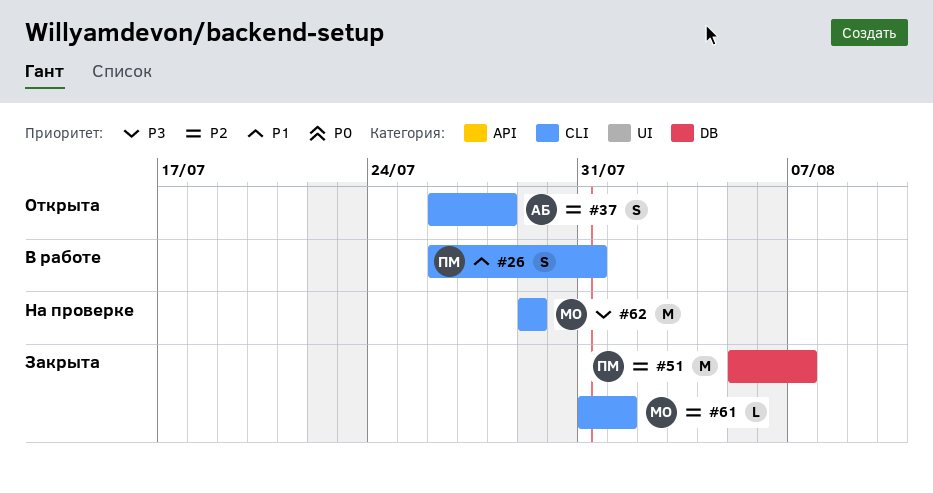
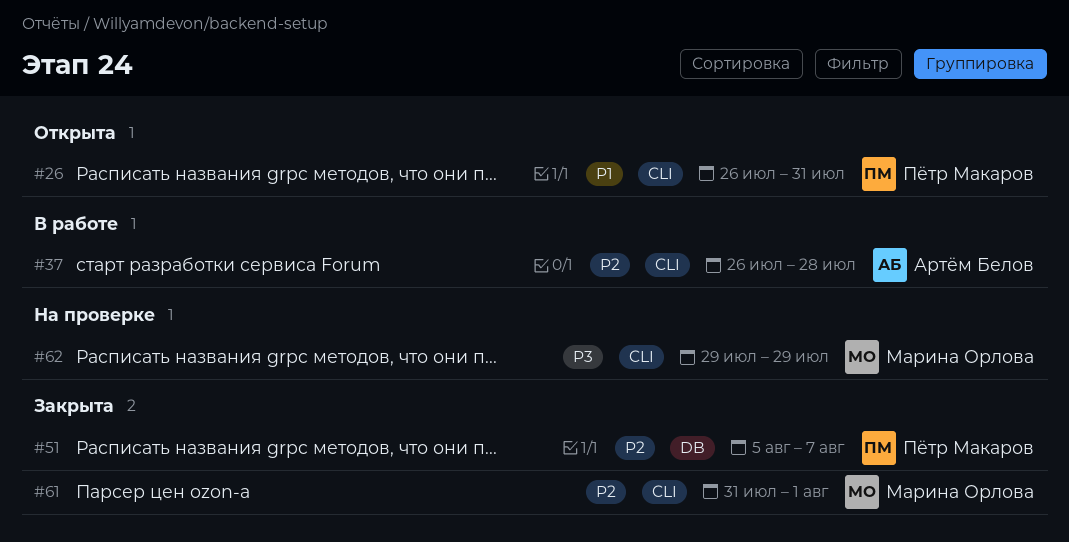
#26, status: В работе -> Открыта
#37, status: Открыта -> В работе

